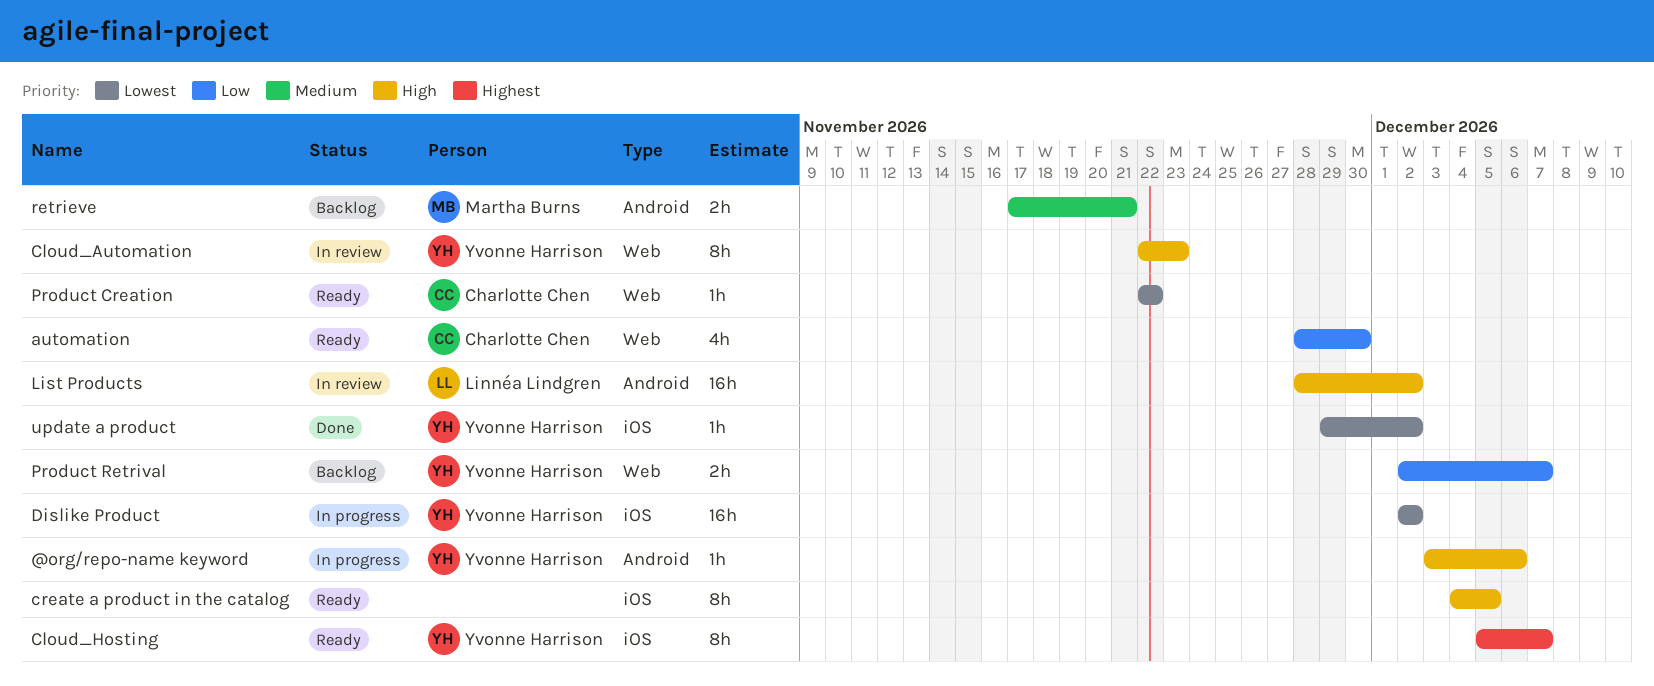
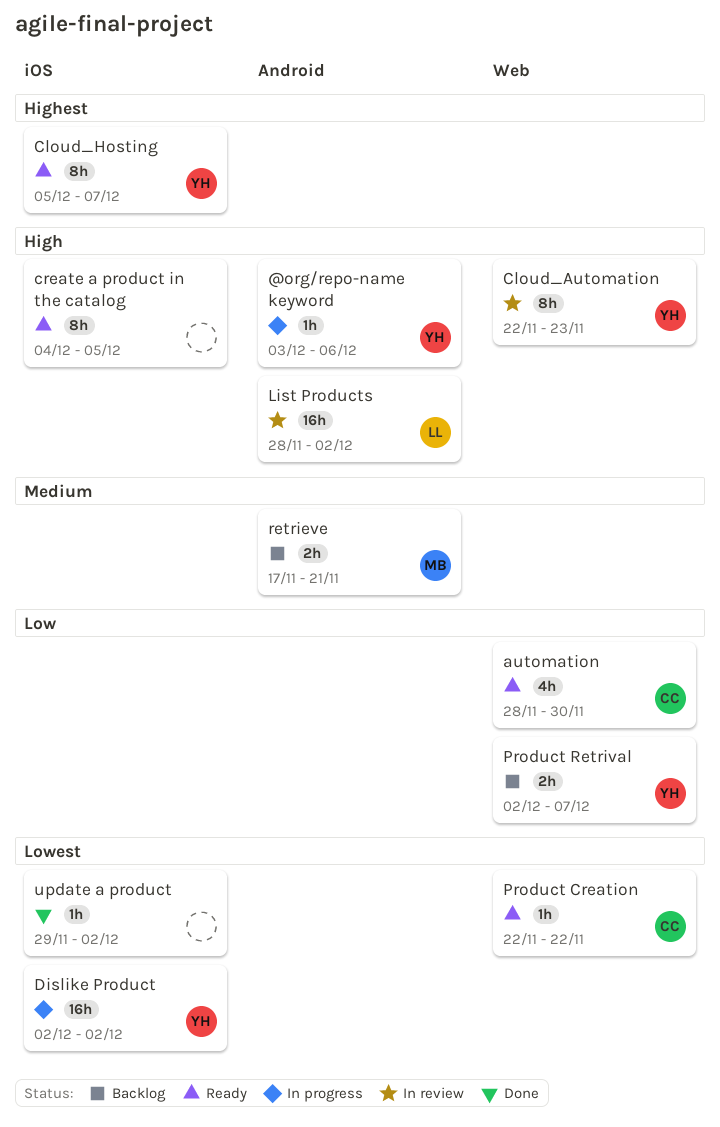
update a product, owner: Yvonne Harrison -> none

